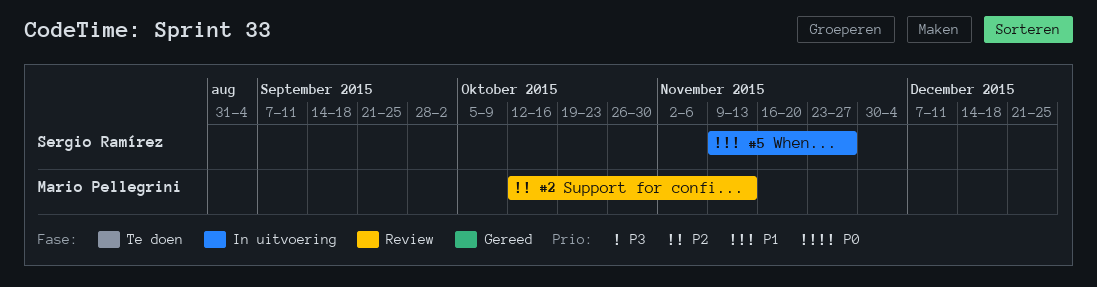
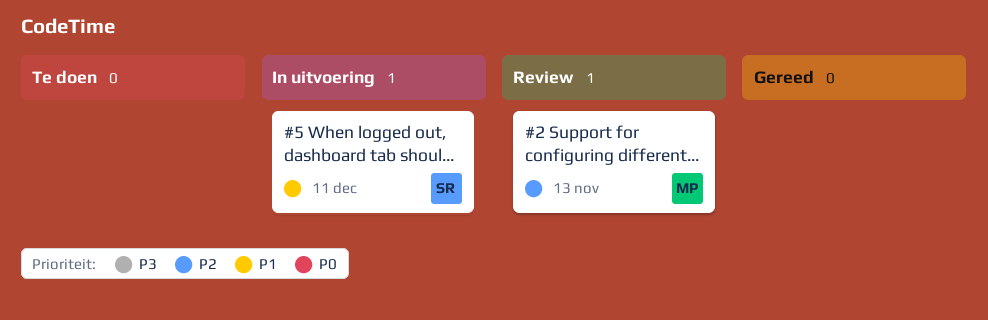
#5, due: Nov 27 -> Dec 11

